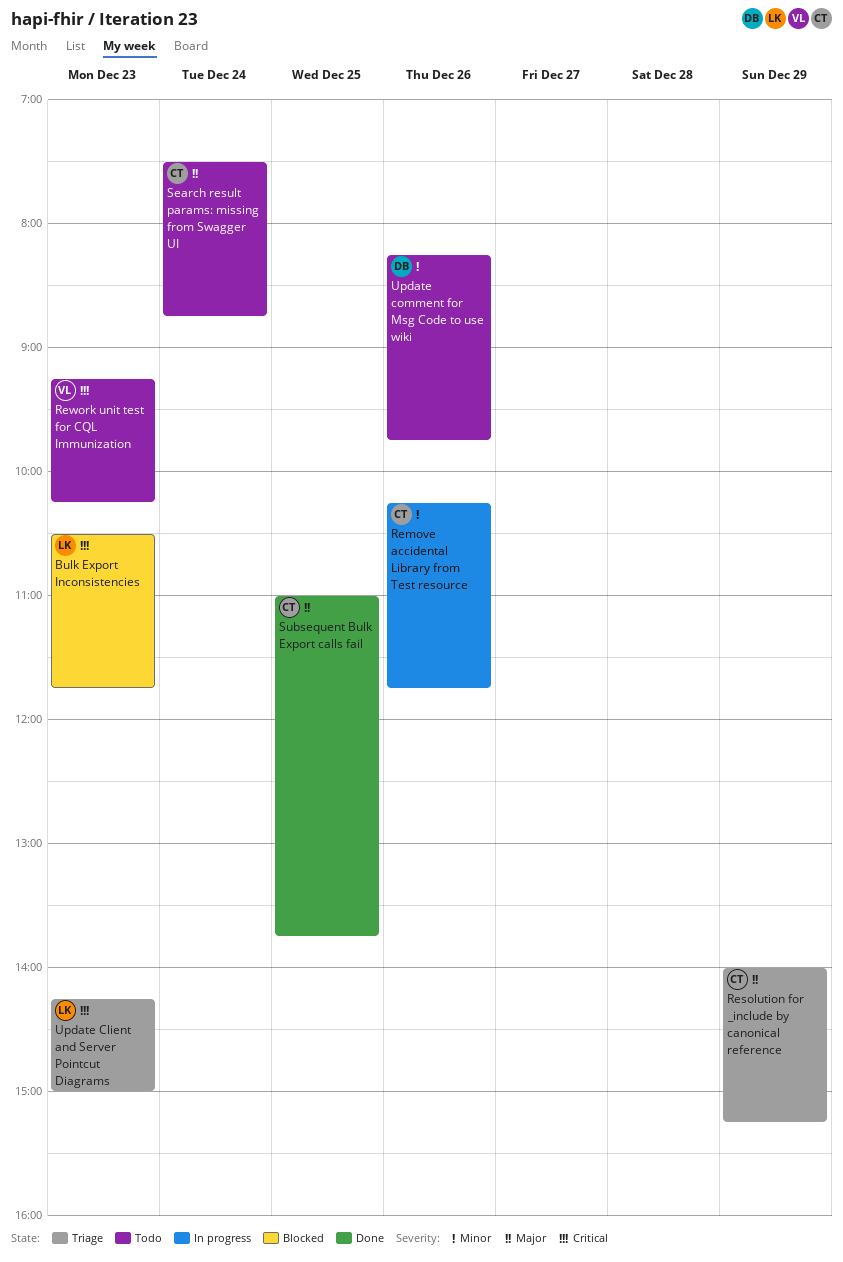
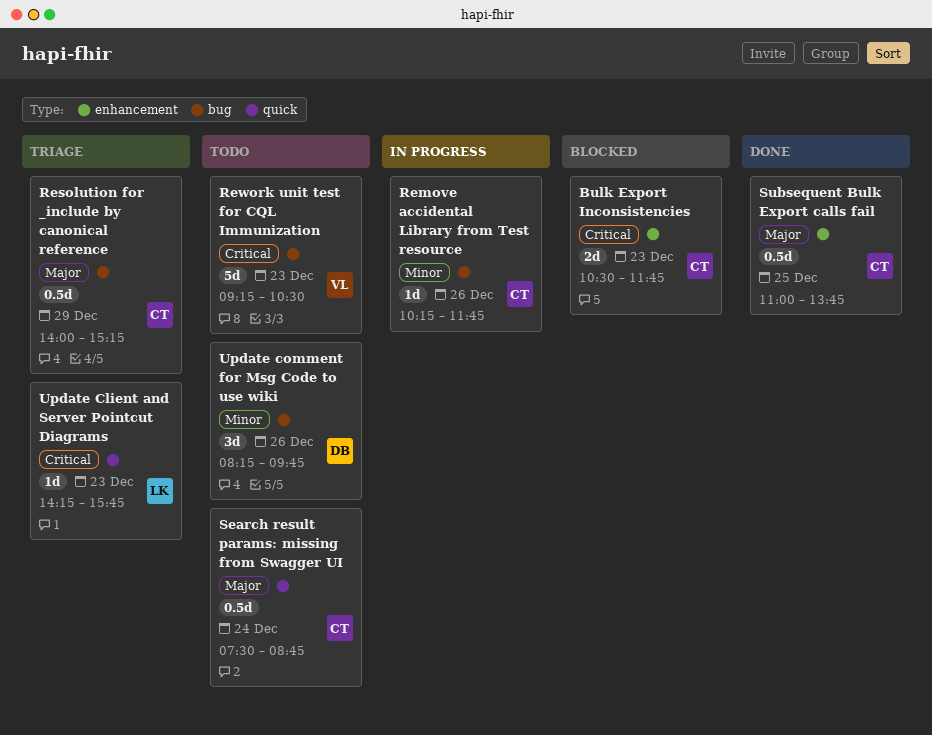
Bulk Export Inconsistencies, owner: LK -> CT
Rework unit test for CQL Immunization, ends: 10:15 -> 10:30
Update Client and Server Pointcut Diagrams, ends: 15:00 -> 15:45

